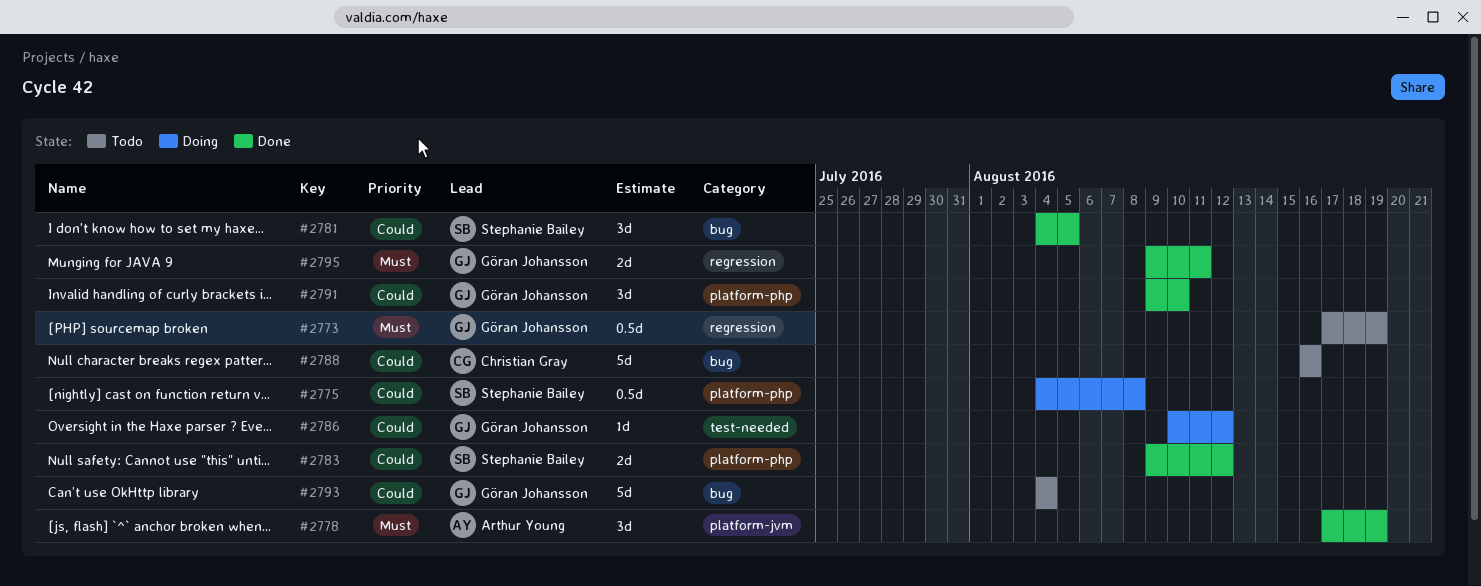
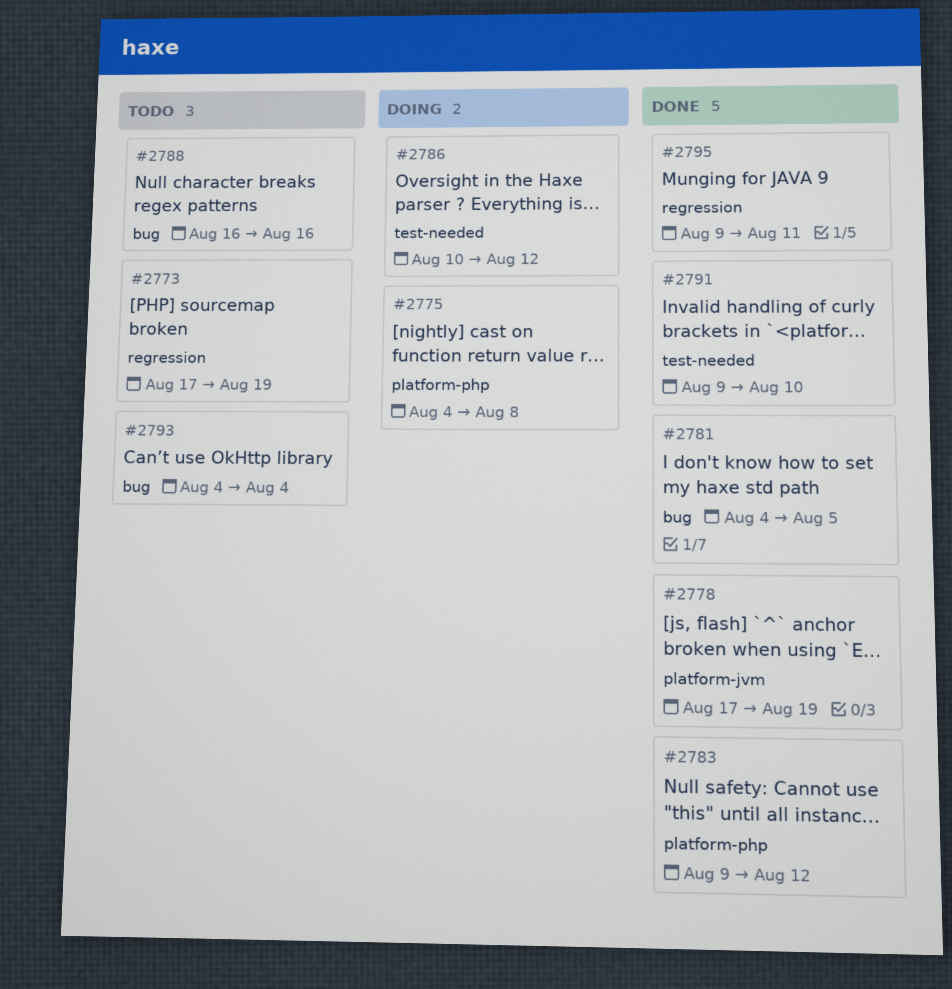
#2791, label: platform-php -> test-needed

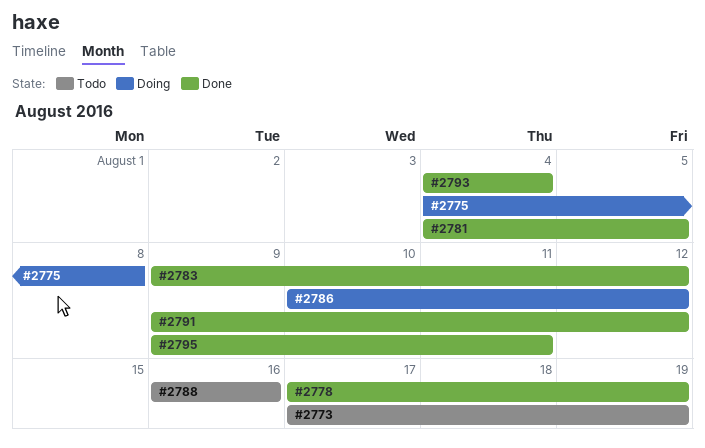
#2791, due: Aug 10 -> Aug 12
#2793, status: Todo -> Done

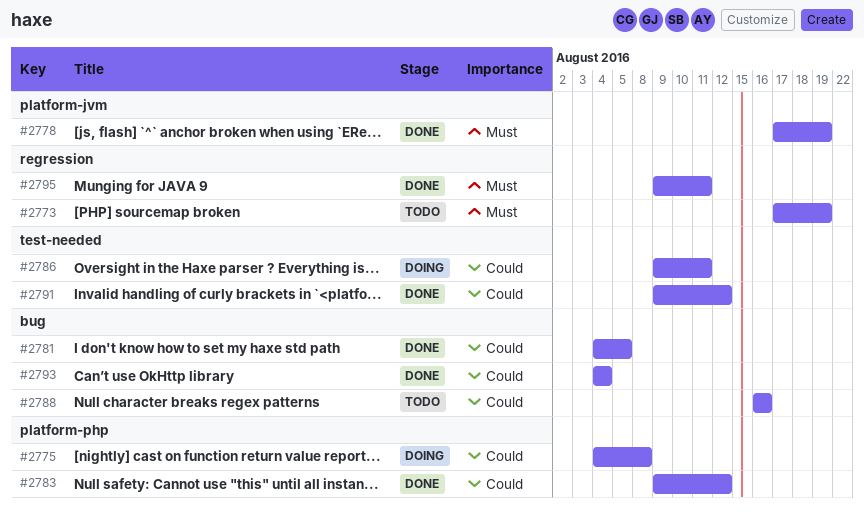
#2786, start: Aug 10 -> Aug 9
#2786, due: Aug 12 -> Aug 11

